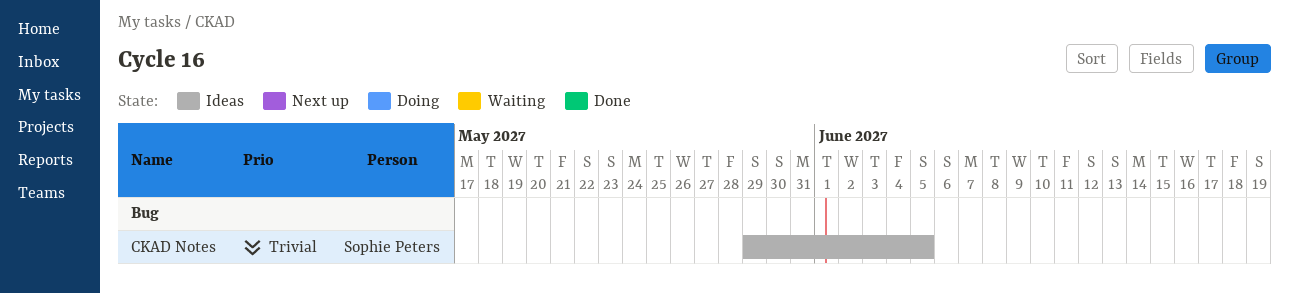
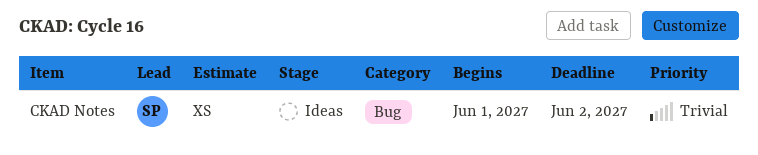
CKAD Notes, start: May 29 -> Jun 1
CKAD Notes, due: Jun 5 -> Jun 2

